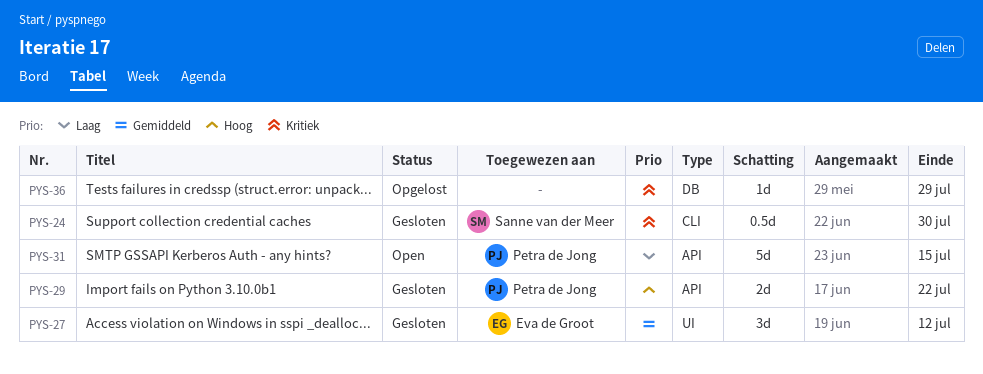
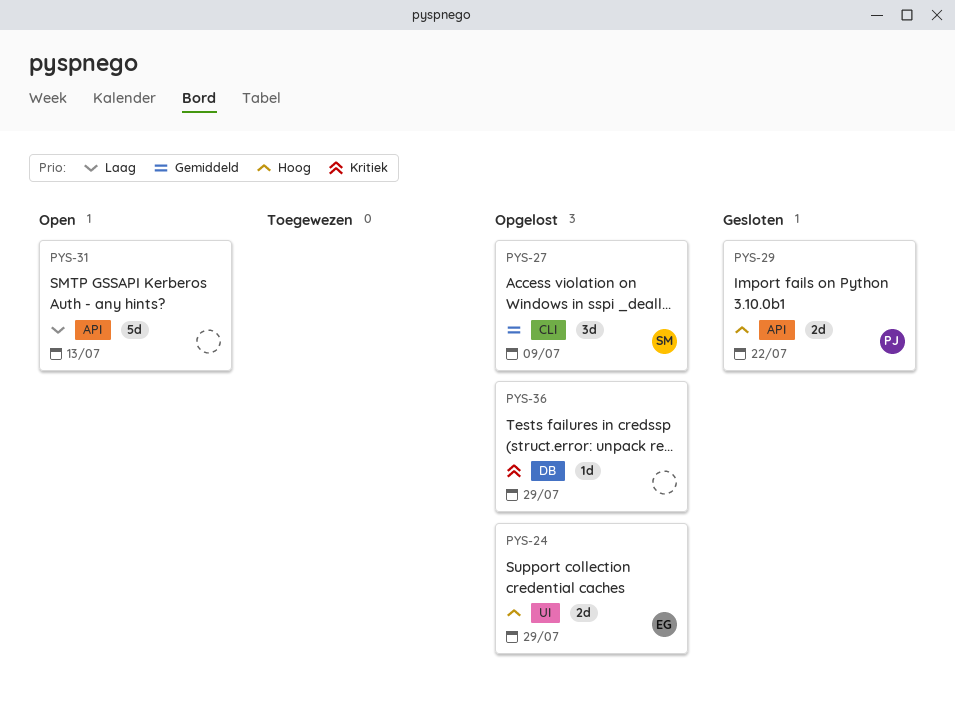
PYS-24, status: Gesloten -> Opgelost
PYS-24, owner: Sanne van der Meer -> Eva de Groot
PYS-24, priority: Kritiek -> Hoog
PYS-24, label: CLI -> UI
PYS-24, estimate: 0.5d -> 2d
PYS-24, due: Jul 30 -> Jul 29
PYS-27, status: Gesloten -> Opgelost
PYS-27, owner: Eva de Groot -> Sanne van der Meer
PYS-27, label: UI -> CLI
PYS-27, due: Jul 12 -> Jul 9
PYS-31, owner: Petra de Jong -> none
PYS-31, due: Jul 15 -> Jul 13

